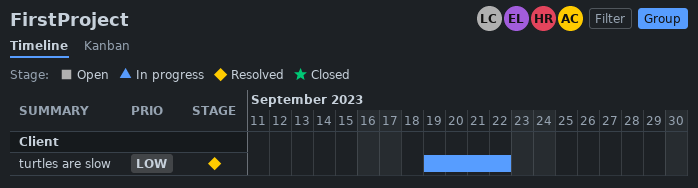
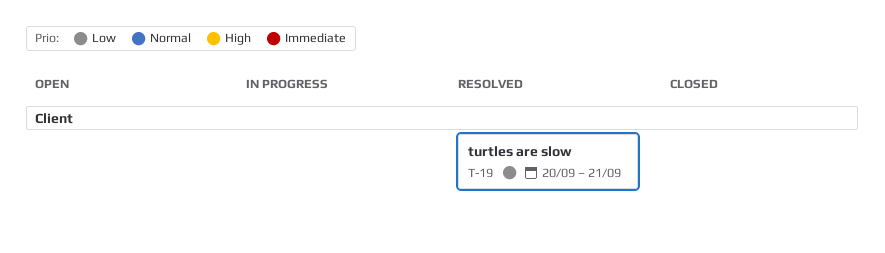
turtles are slow, start: Sep 19 -> Sep 20
turtles are slow, due: Sep 22 -> Sep 21

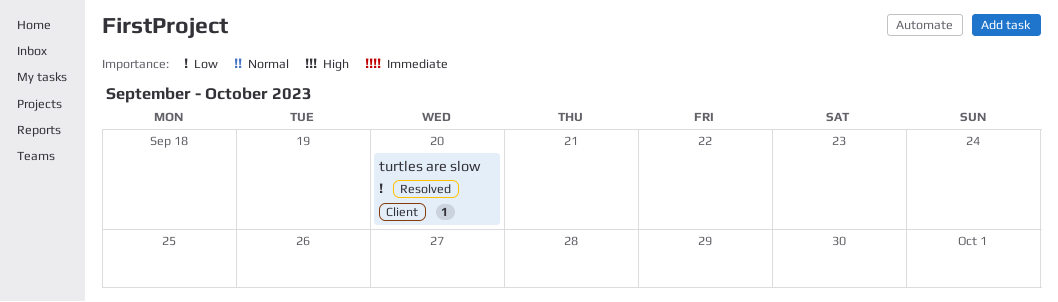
turtles are slow, due: Sep 21 -> Sep 20

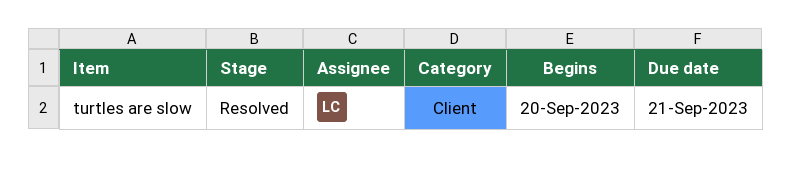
turtles are slow, due: Sep 20 -> Sep 21

